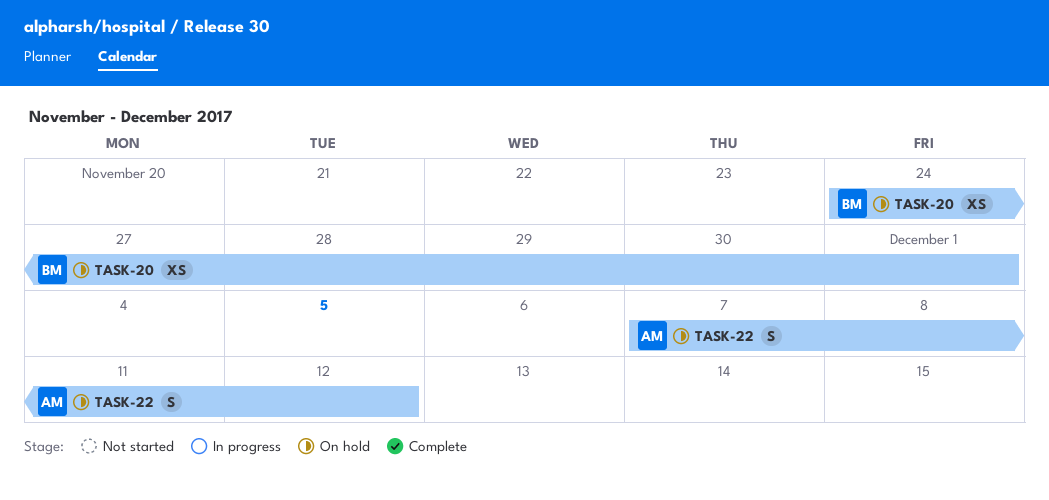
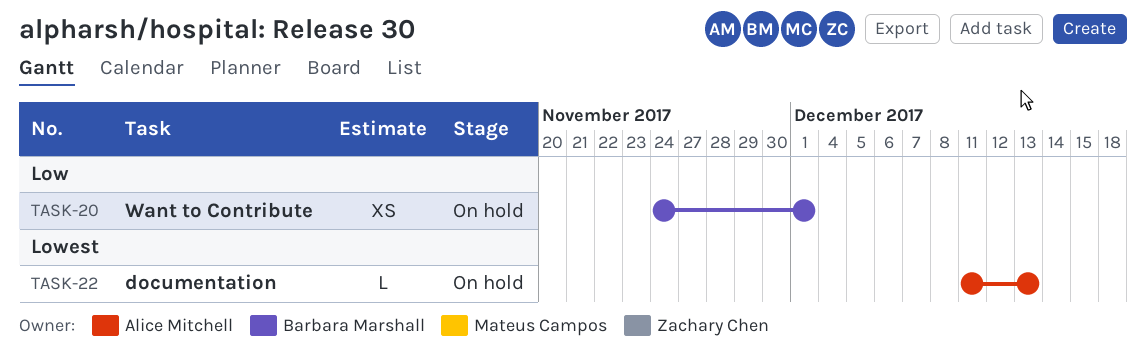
TASK-22, estimate: S -> L
TASK-22, start: Dec 7 -> Dec 11
TASK-22, due: Dec 12 -> Dec 13

